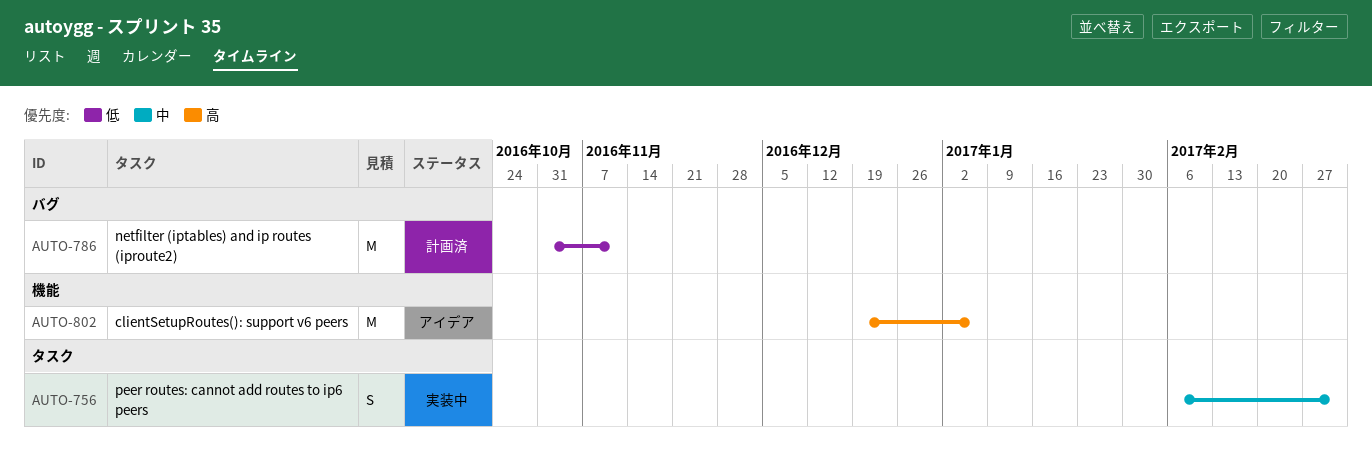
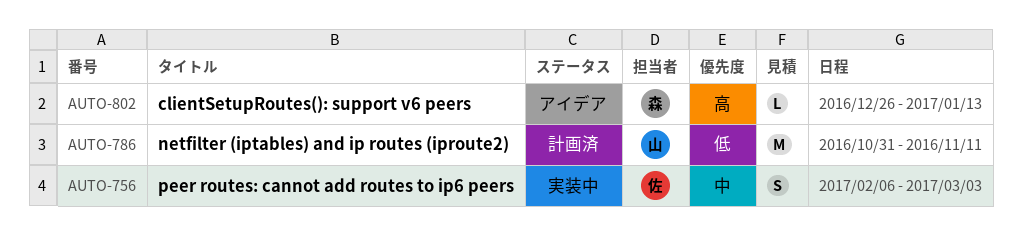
AUTO-802, estimate: M -> L
AUTO-802, start: Dec 19 -> Dec 26
AUTO-802, due: Jan 6 -> Jan 13

